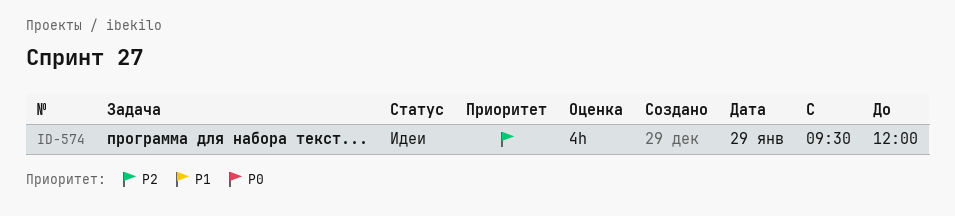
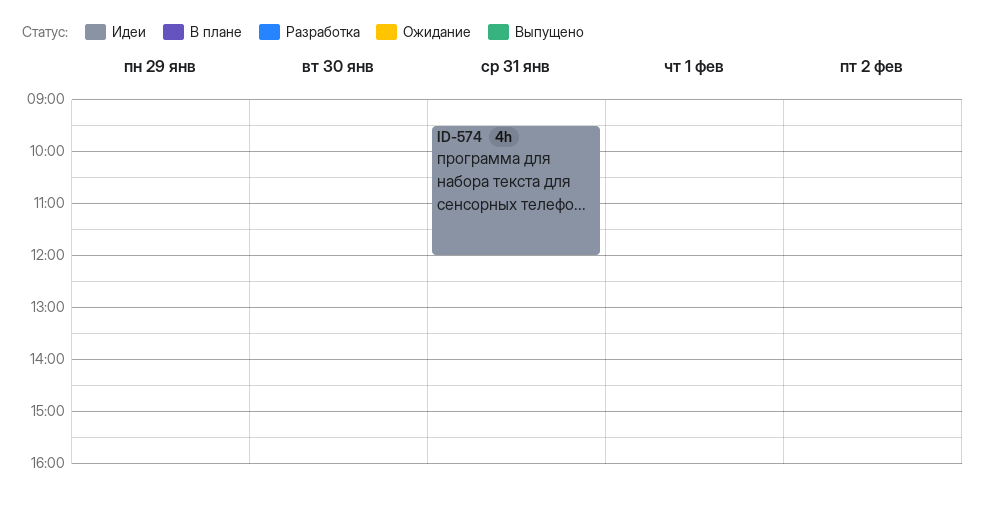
ID-574, day: Jan 29 -> Jan 31

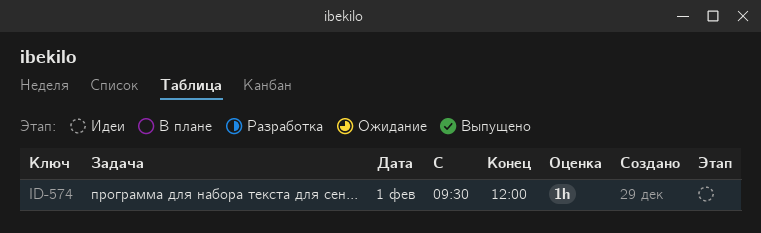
ID-574, estimate: 4h -> 1h
ID-574, day: Jan 31 -> Feb 1

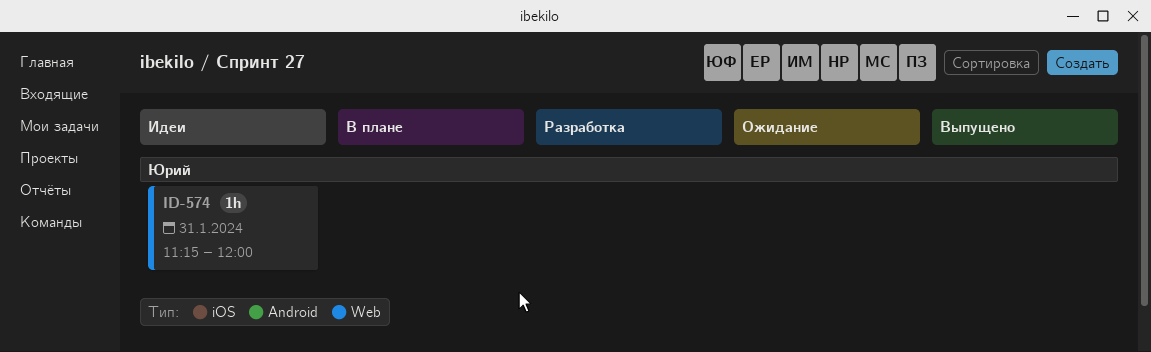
ID-574, day: Feb 1 -> Jan 31
ID-574, begins: 09:30 -> 11:15

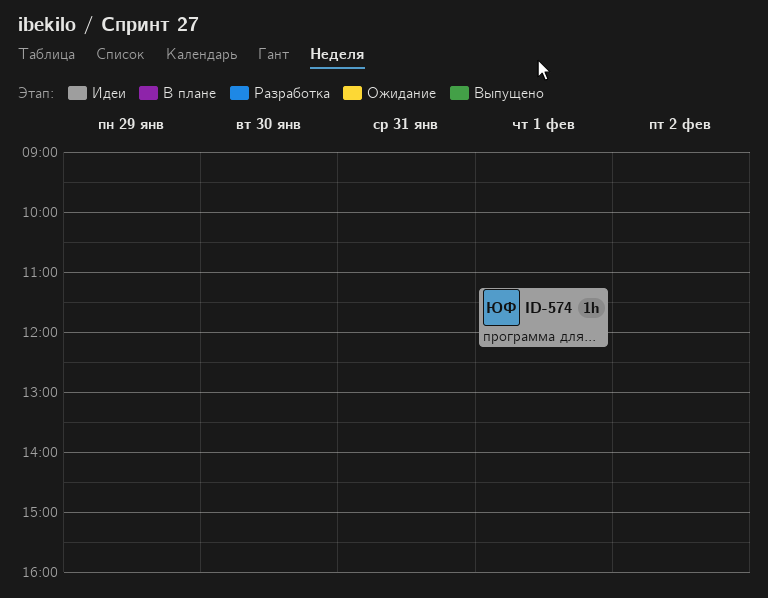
ID-574, day: Jan 31 -> Feb 1
ID-574, ends: 12:00 -> 12:15

